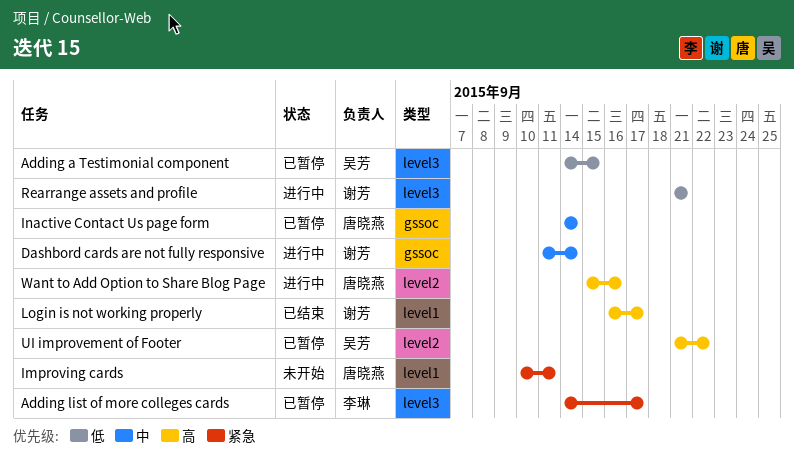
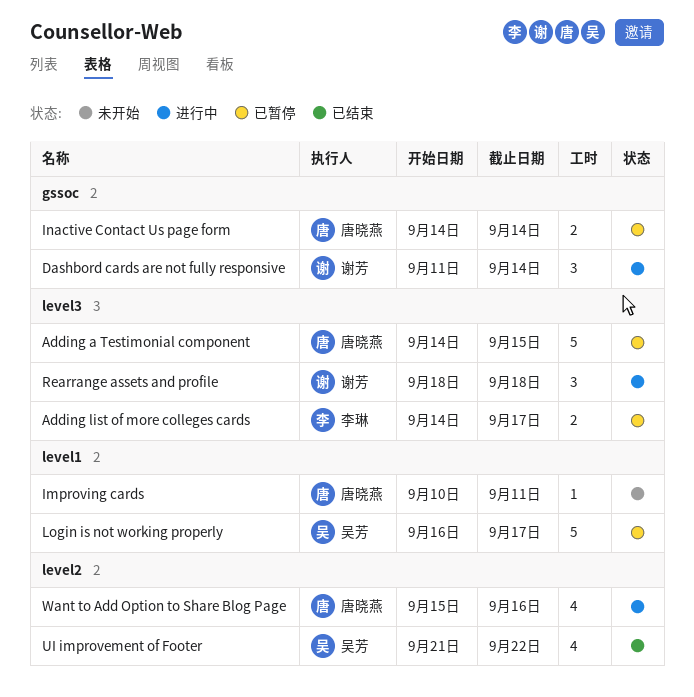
Adding a Testimonial component, owner: 吴芳 -> 唐晓燕
Login is not working properly, status: 已结束 -> 已暂停
Login is not working properly, owner: 谢芳 -> 吴芳
Rearrange assets and profile, start: Sep 21 -> Sep 18
Rearrange assets and profile, due: Sep 21 -> Sep 18
UI improvement of Footer, status: 已暂停 -> 已结束

